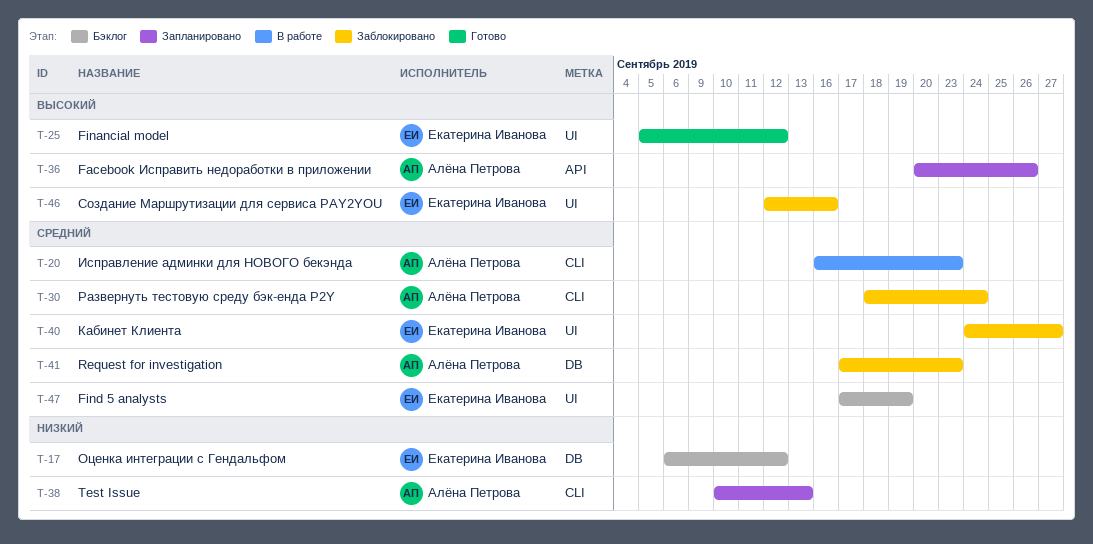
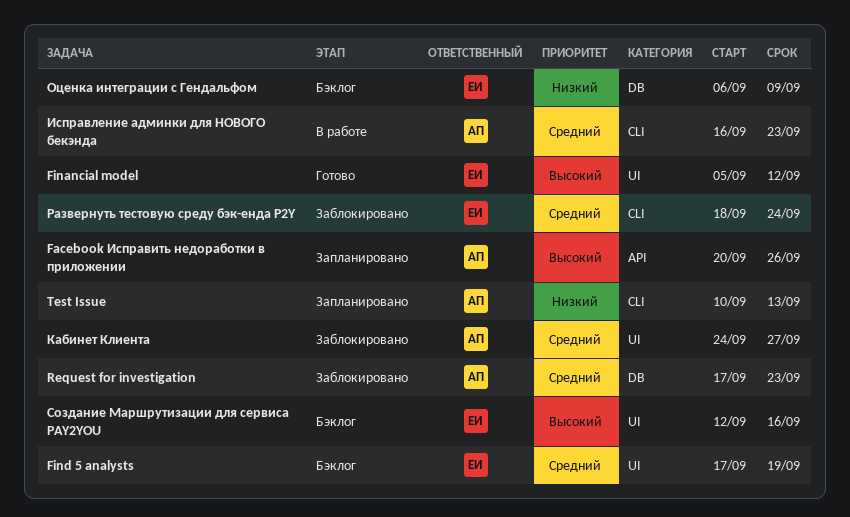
Кабинет Клиента, owner: Екатерина Иванова -> Алёна Петрова
Оценка интеграции с Гендальфом, due: Sep 12 -> Sep 9
Развернуть тестовую среду бэк-енда P2Y, owner: Алёна Петрова -> Екатерина Иванова
Создание Маршрутизации для сервиса PAY2YOU, status: Заблокировано -> Бэклог

